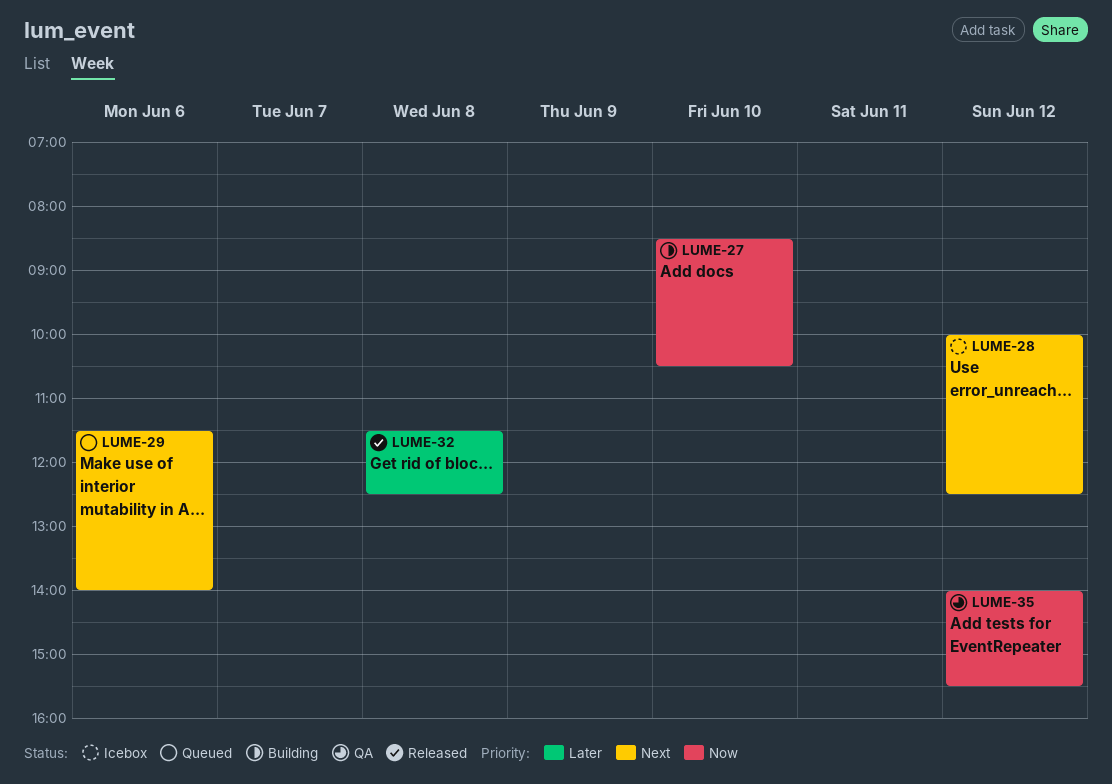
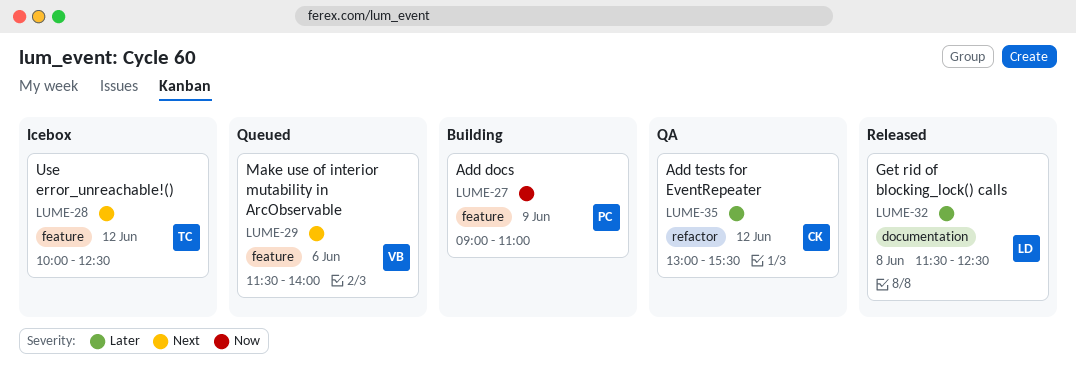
LUME-27, day: Jun 10 -> Jun 9
LUME-27, begins: 08:30 -> 09:00
LUME-27, ends: 10:30 -> 11:00
LUME-35, priority: Now -> Later
LUME-35, begins: 14:00 -> 13:00

